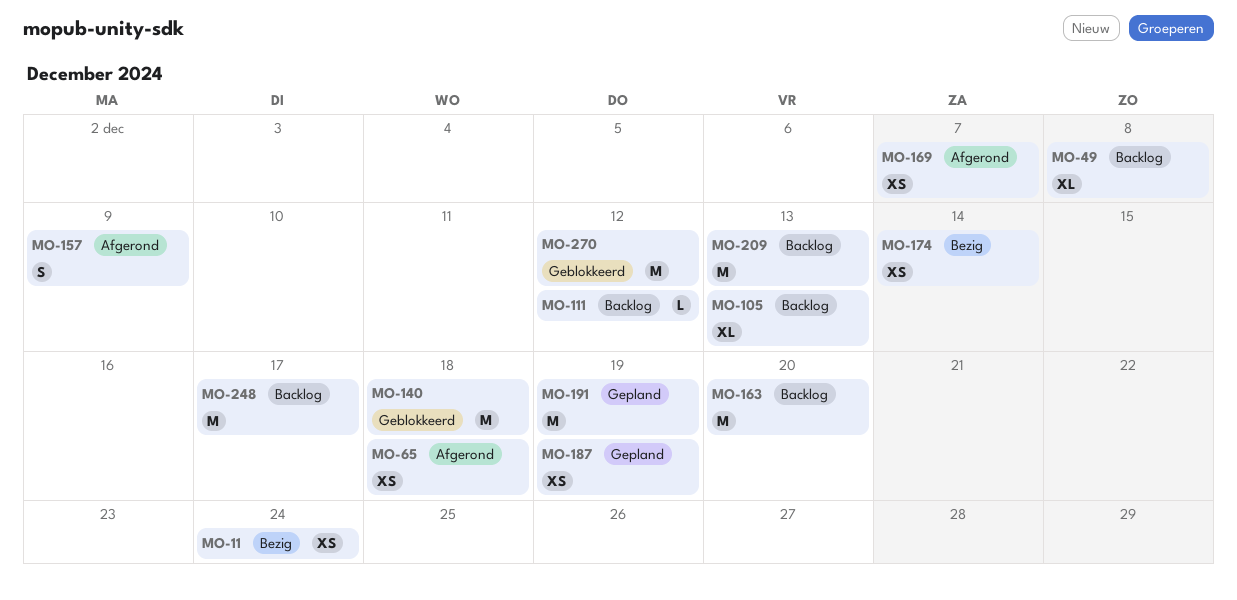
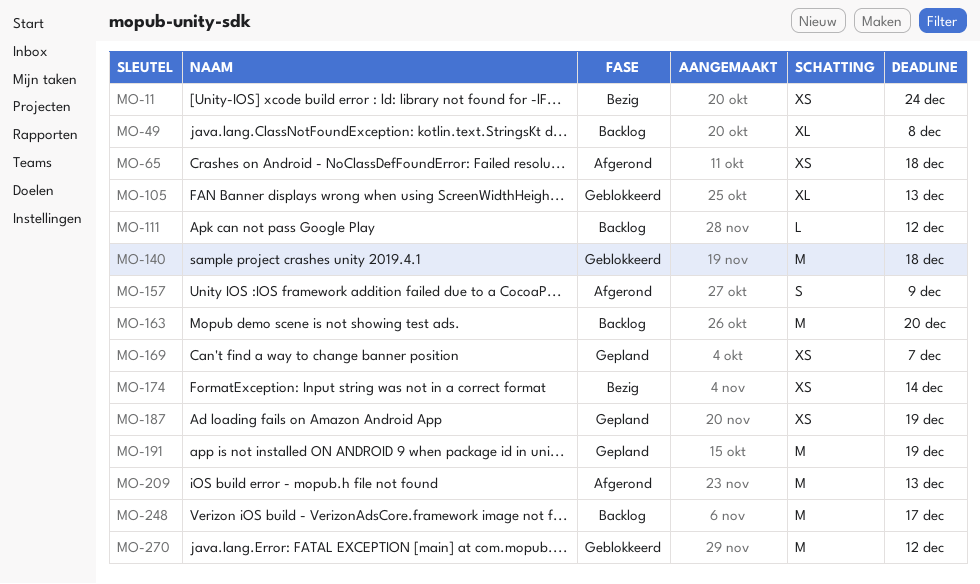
MO-105, status: Backlog -> Geblokkeerd
MO-169, status: Afgerond -> Gepland
MO-209, status: Backlog -> Afgerond

